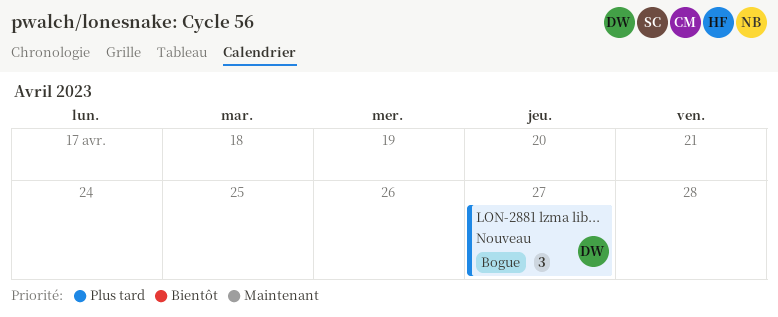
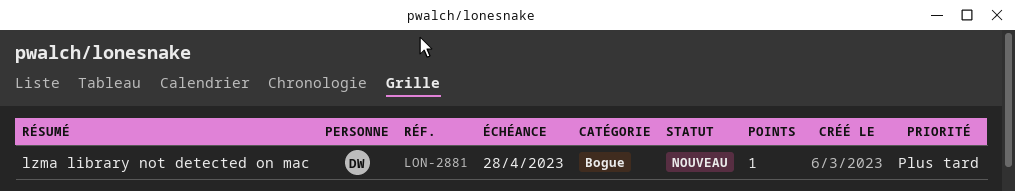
LON-2881, estimate: 3 -> 1
LON-2881, due: Apr 27 -> Apr 28

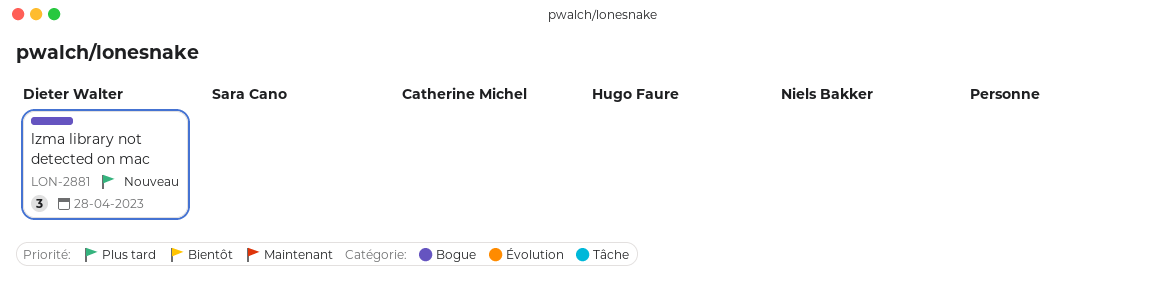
LON-2881, estimate: 1 -> 3

